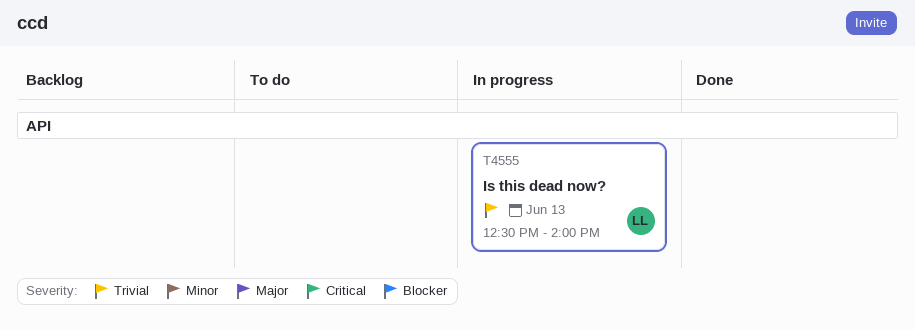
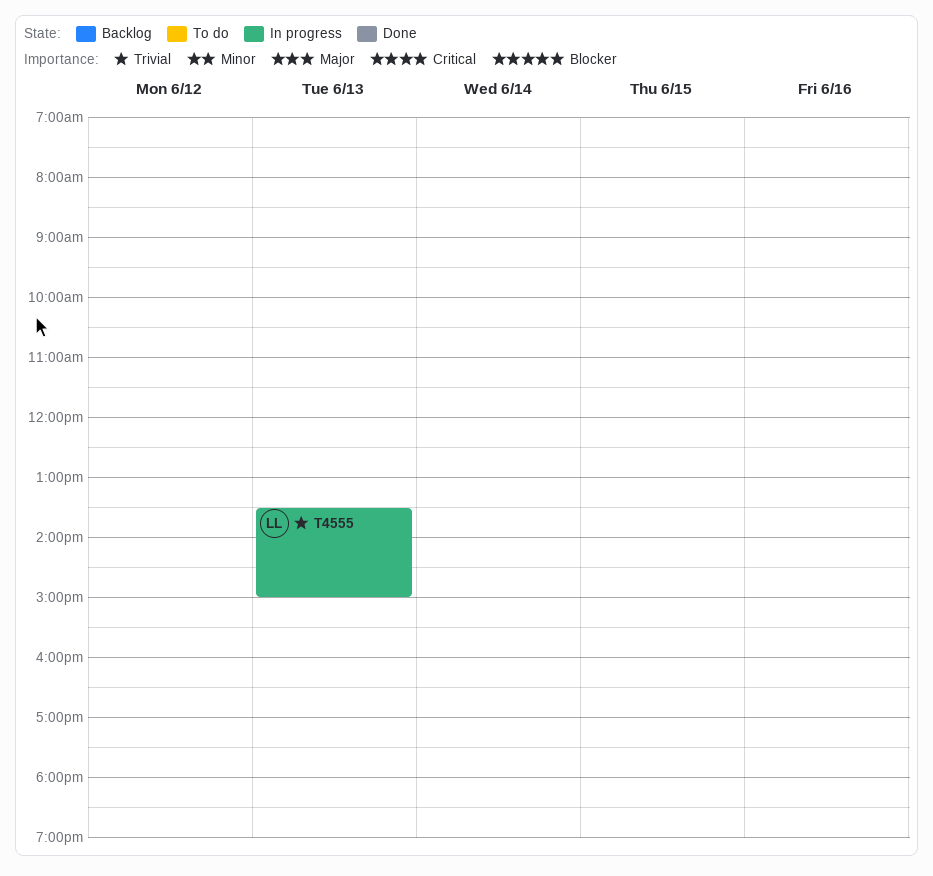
T4555, begins: 12:30 -> 13:30
T4555, ends: 14:00 -> 15:00

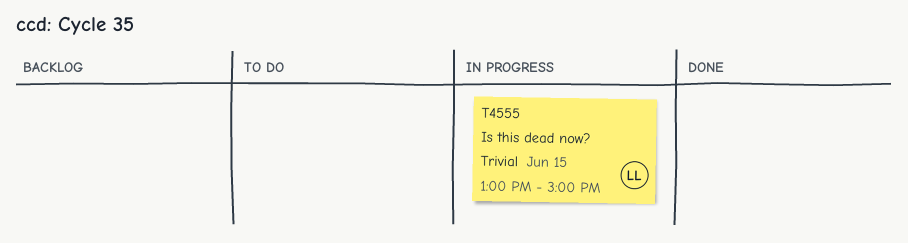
T4555, day: Jun 13 -> Jun 15
T4555, begins: 13:30 -> 13:00

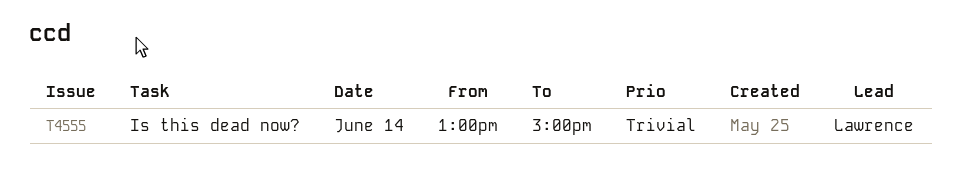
T4555, day: Jun 15 -> Jun 14

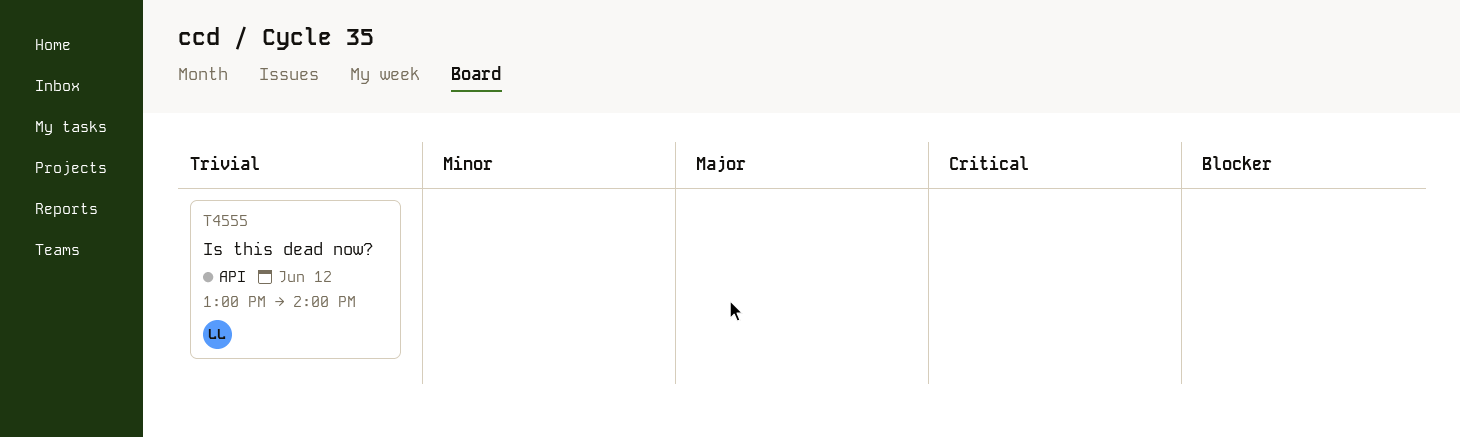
T4555, day: Jun 14 -> Jun 12
T4555, ends: 15:00 -> 14:00

